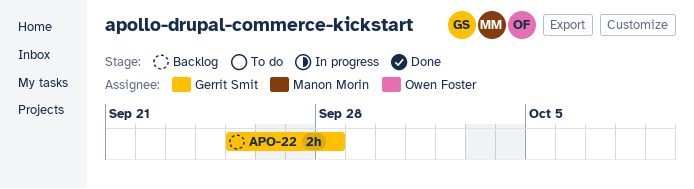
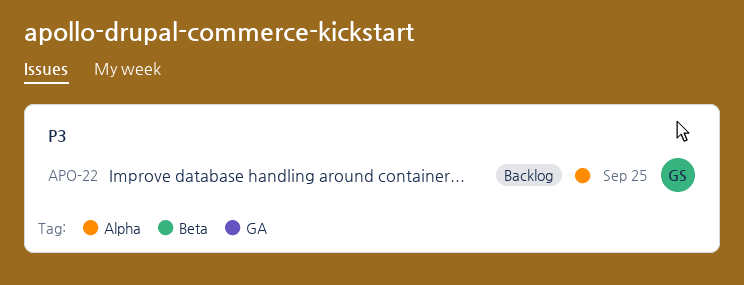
APO-22, due: Sep 28 -> Sep 25

